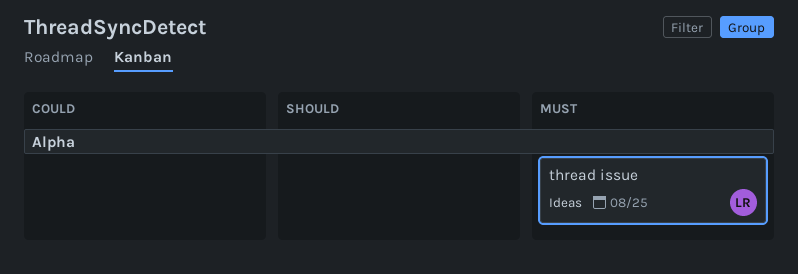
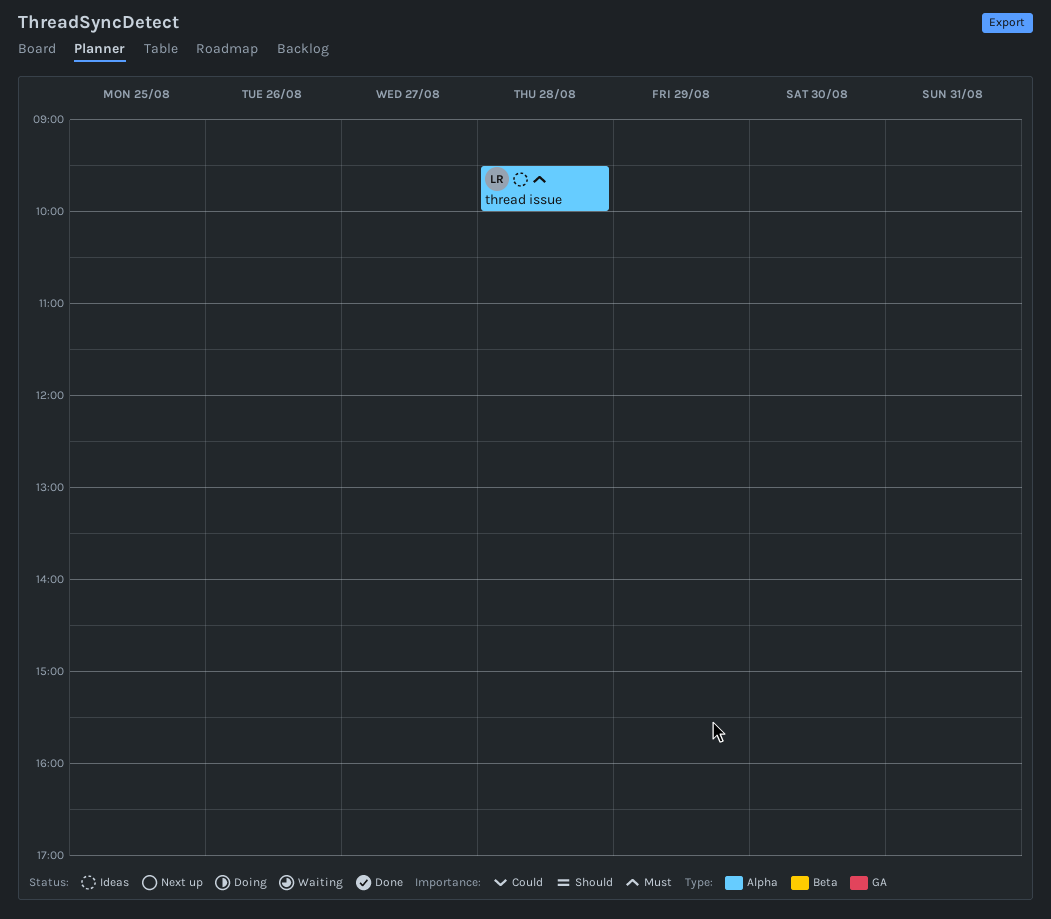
thread issue, day: Aug 25 -> Aug 28

